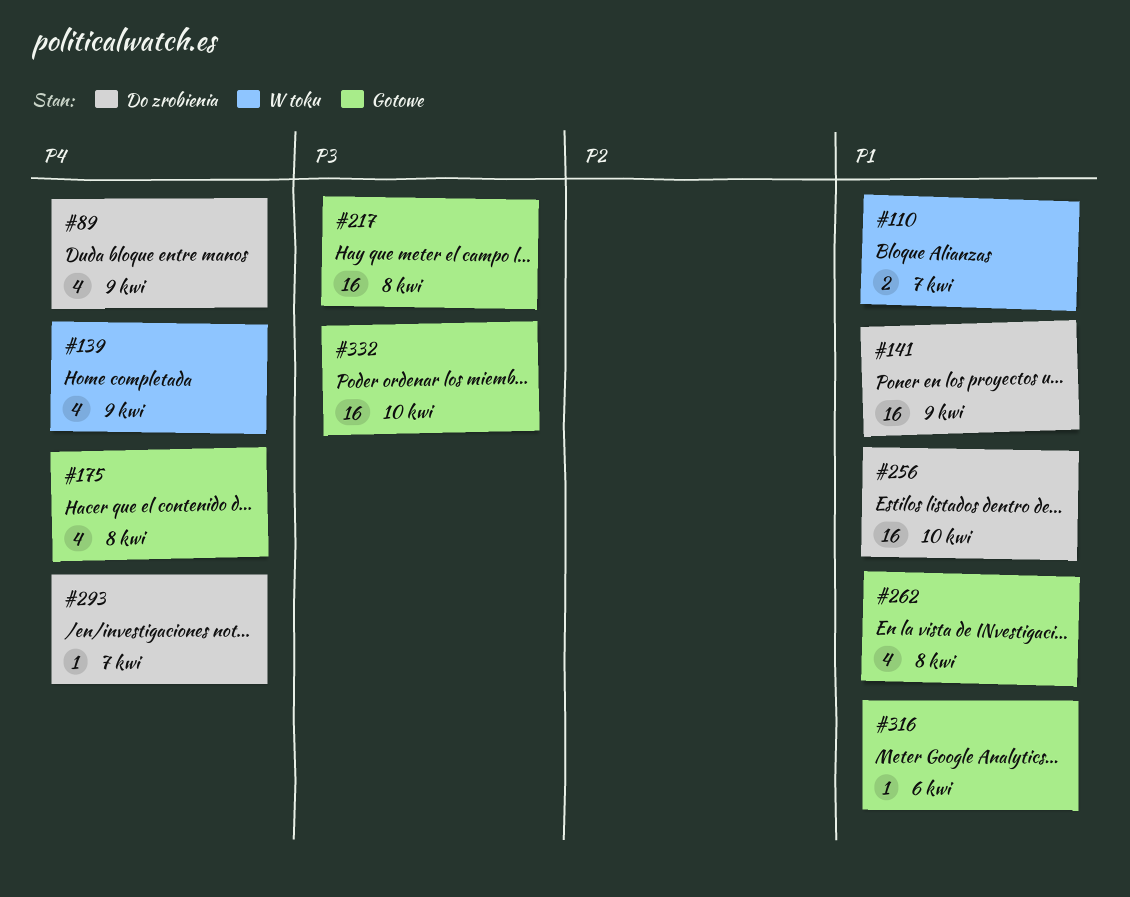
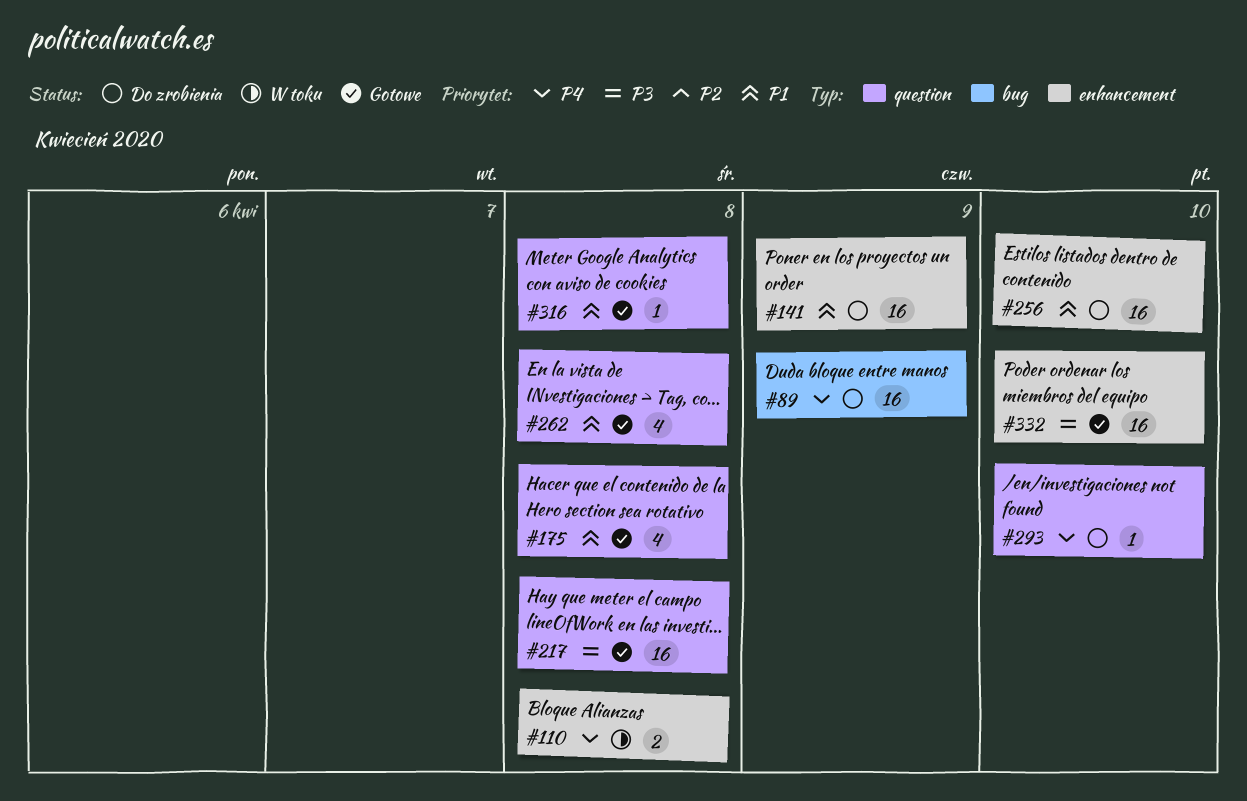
#89, estimate: 4 -> 16
#110, priority: P1 -> P4
#110, due: Apr 7 -> Apr 8
#139: present -> none
#175, priority: P4 -> P1
#293, due: Apr 7 -> Apr 10
#316, due: Apr 6 -> Apr 8

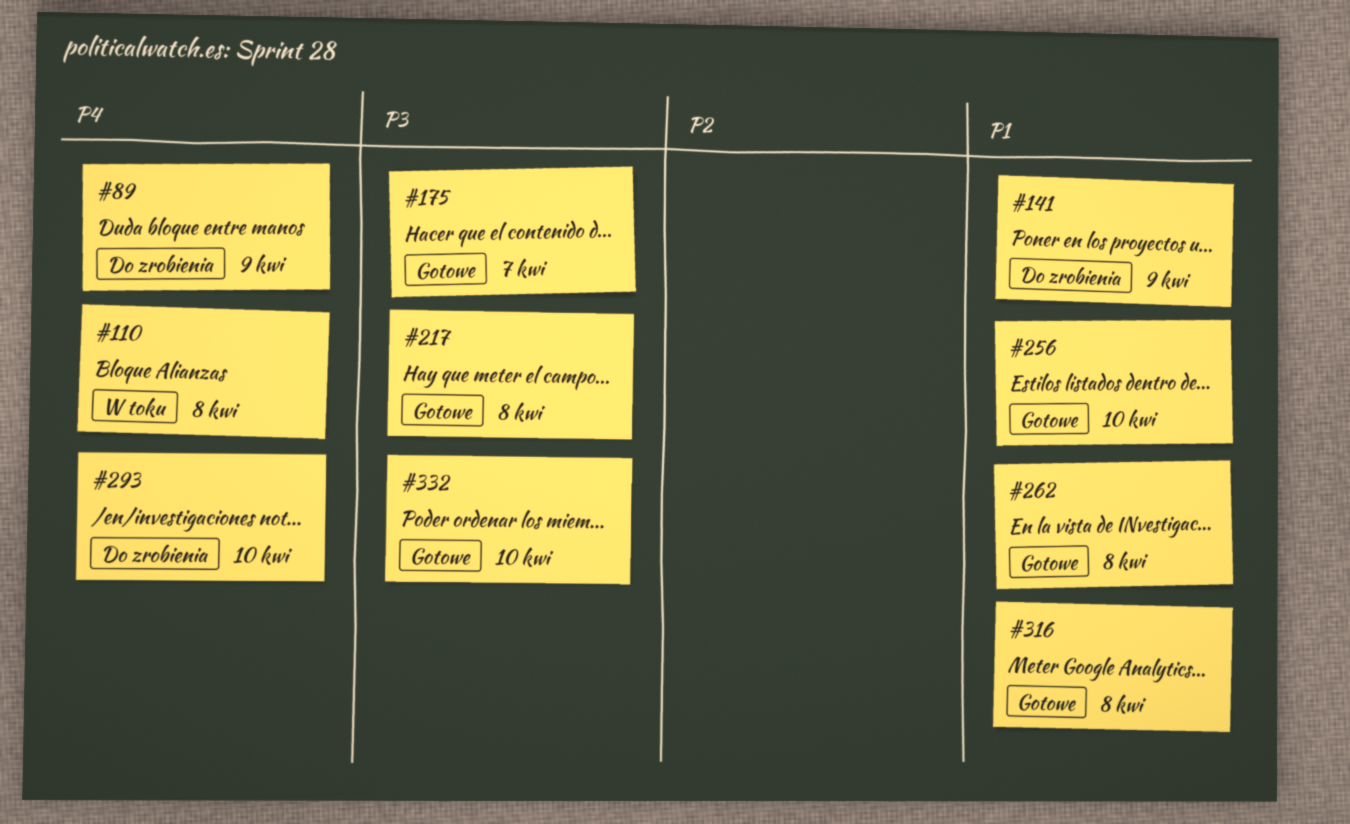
#175, priority: P1 -> P3
#175, due: Apr 8 -> Apr 7
#256, status: Do zrobienia -> Gotowe

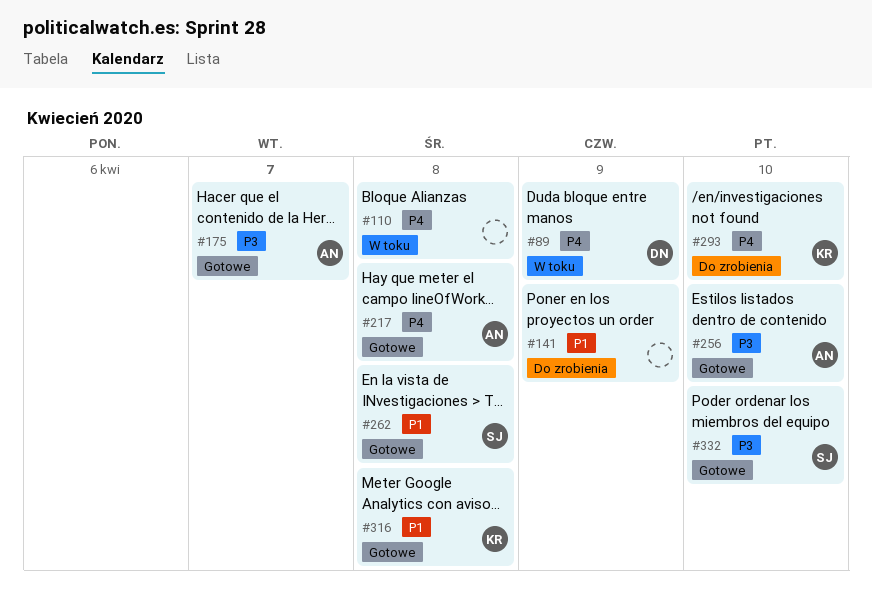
#89, status: Do zrobienia -> W toku
#217, priority: P3 -> P4
#256, priority: P1 -> P3

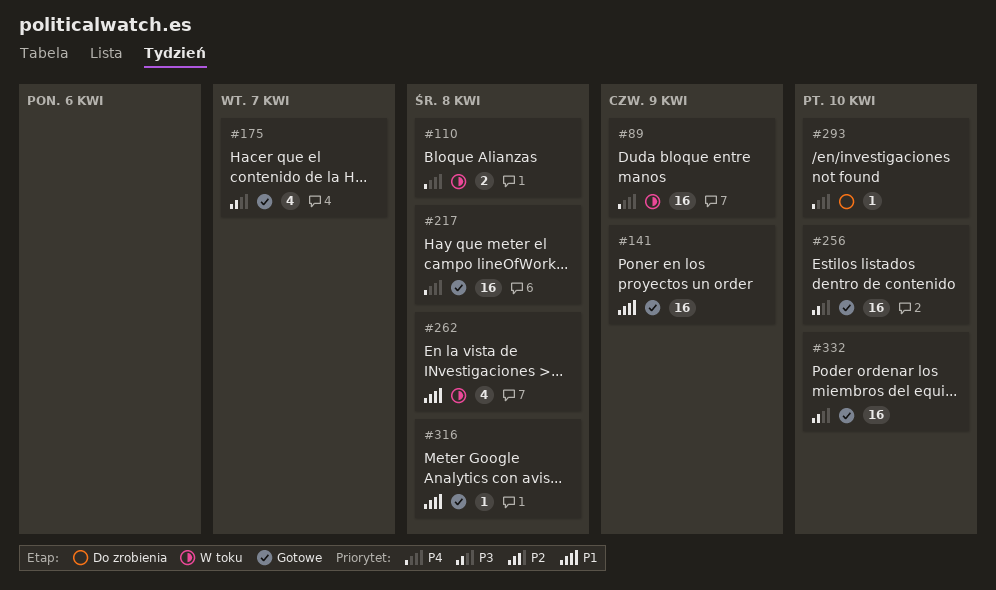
#141, status: Do zrobienia -> Gotowe
#262, status: Gotowe -> W toku

